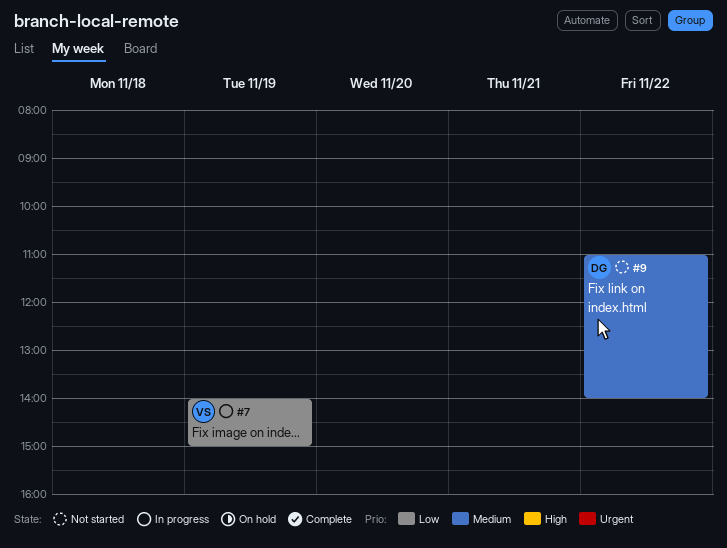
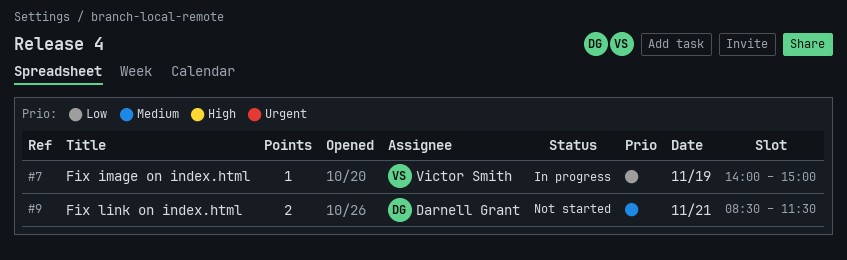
#9, day: Nov 22 -> Nov 21
#9, begins: 11:00 -> 08:30
#9, ends: 14:00 -> 11:30

